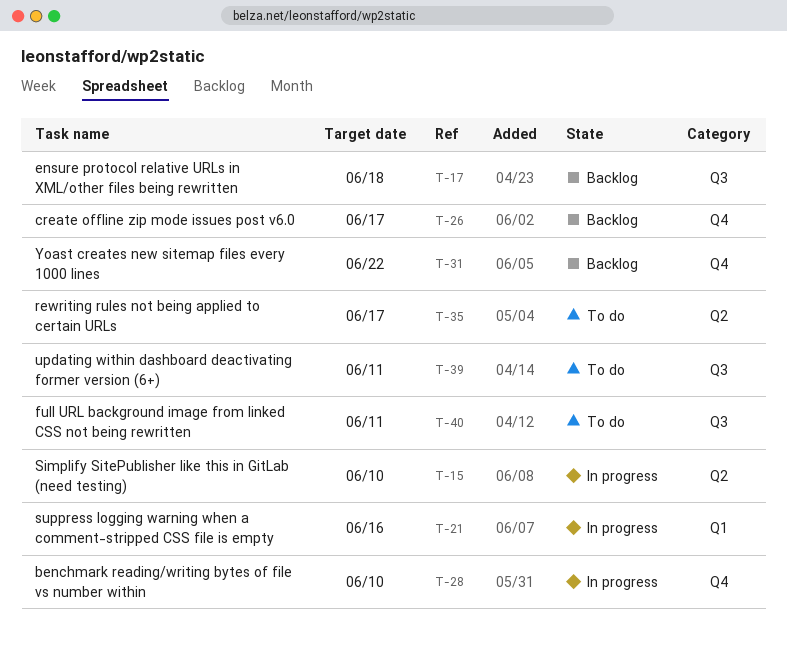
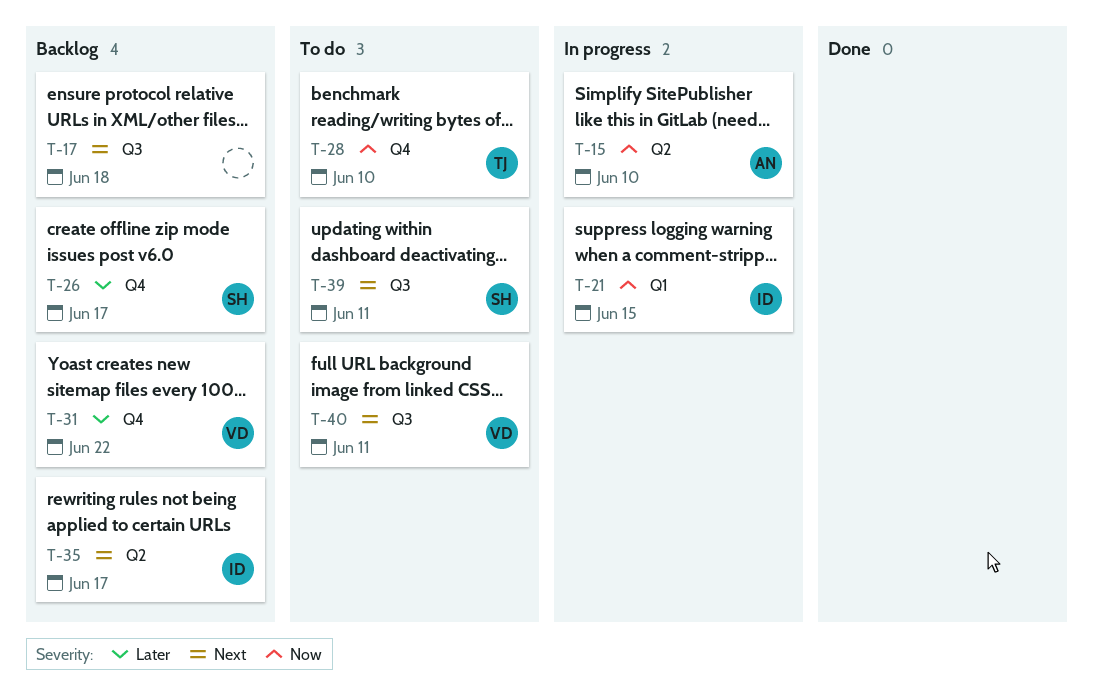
T-21, due: Jun 16 -> Jun 15
T-28, status: In progress -> To do
T-35, status: To do -> Backlog

